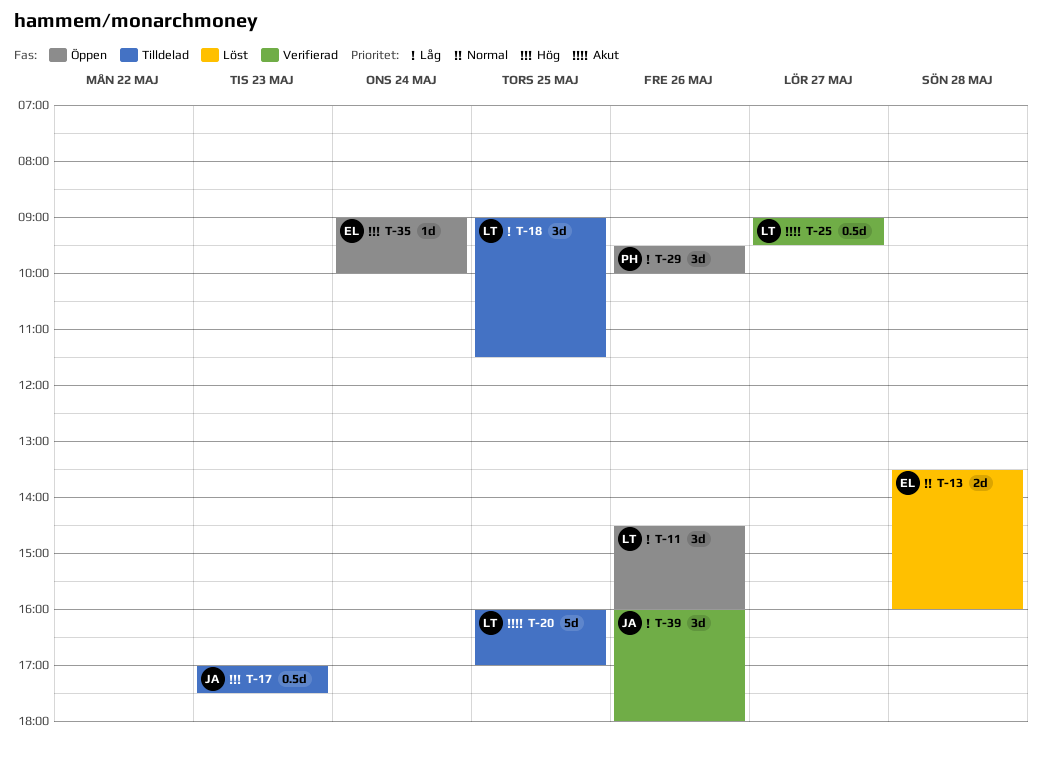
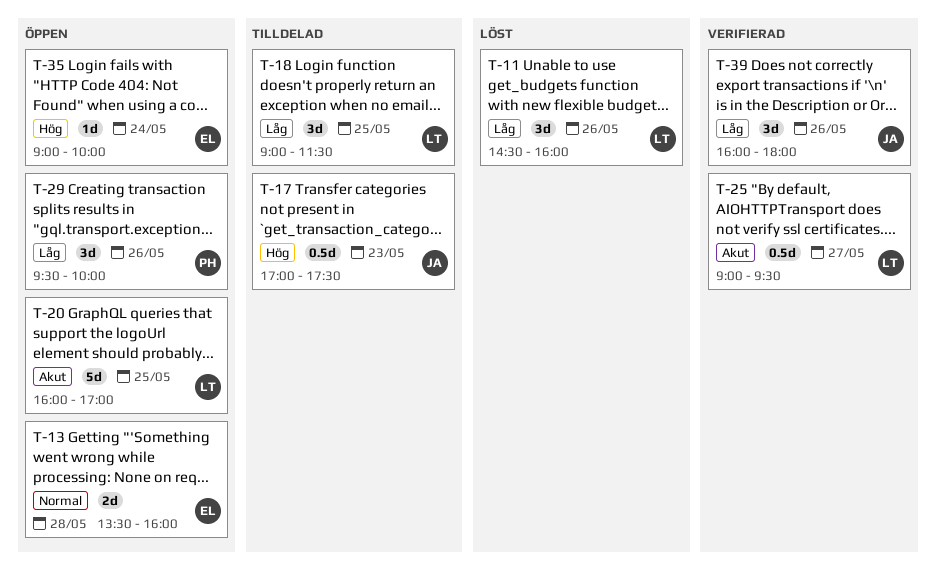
T-11, status: Öppen -> Löst
T-13, status: Löst -> Öppen
T-20, status: Tilldelad -> Öppen

